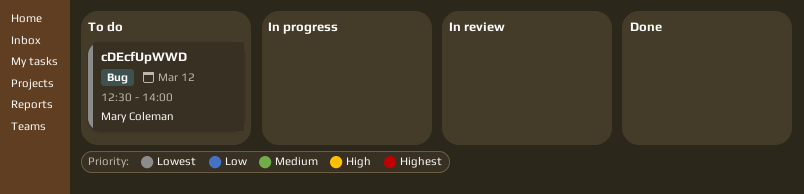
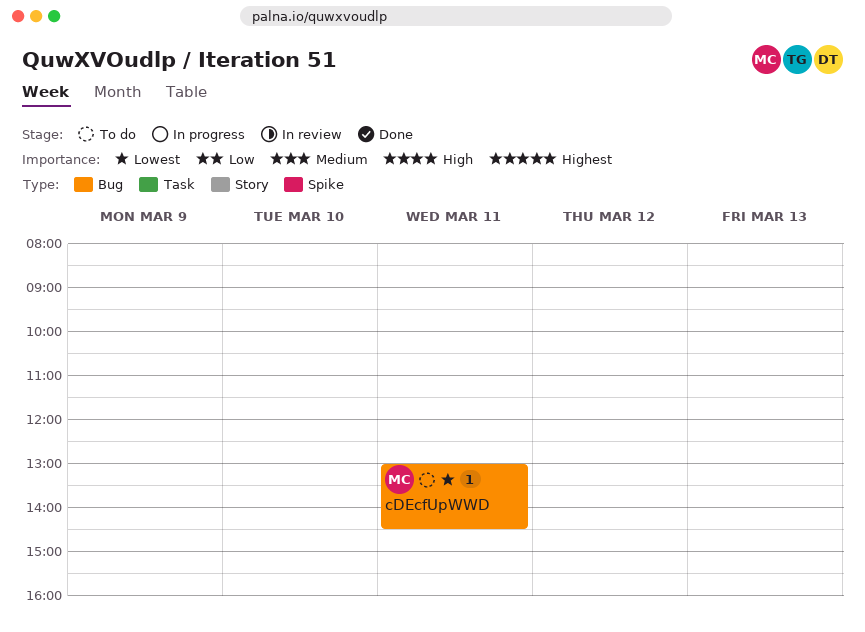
cDEcfUpWWD, day: Mar 12 -> Mar 11
cDEcfUpWWD, begins: 12:30 -> 13:00
cDEcfUpWWD, ends: 14:00 -> 14:30

